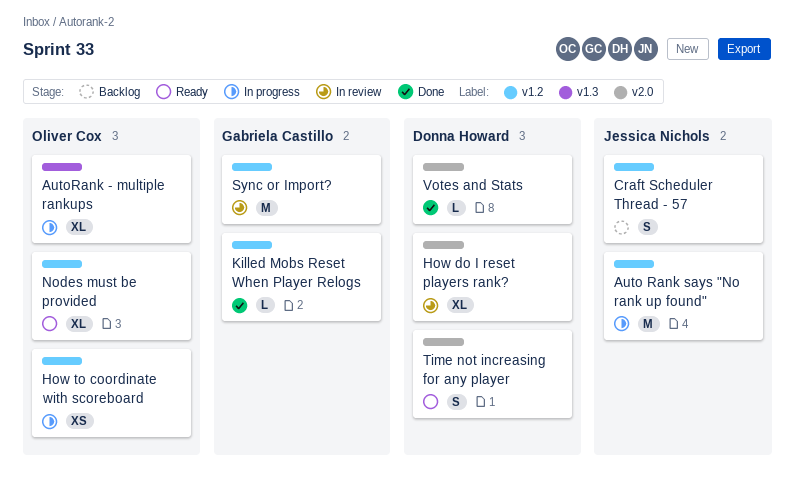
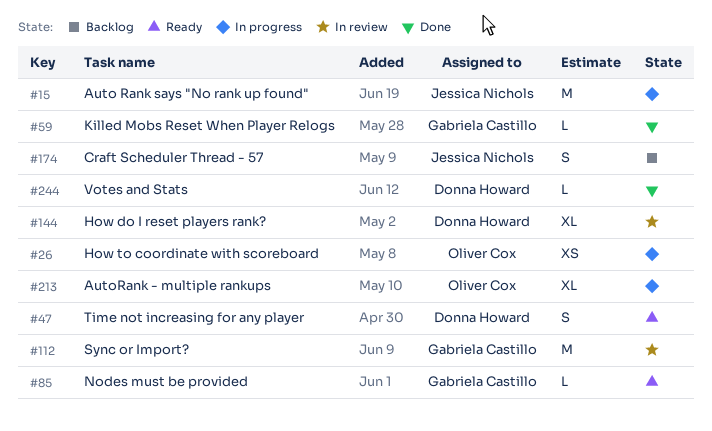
Nodes must be provided, owner: Oliver Cox -> Gabriela Castillo
Nodes must be provided, estimate: XL -> L

